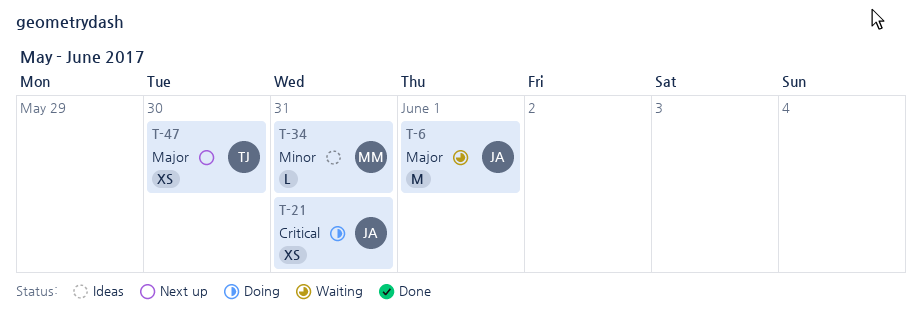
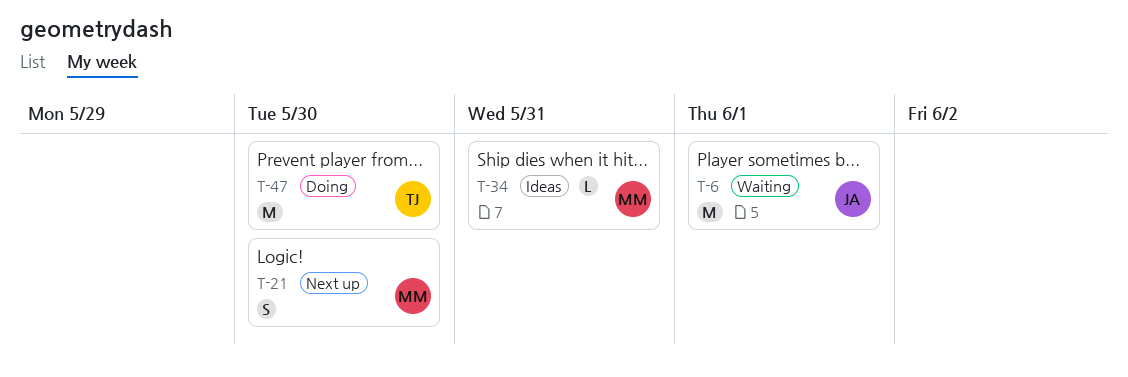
T-21, status: Doing -> Next up
T-21, owner: JA -> MM
T-21, estimate: XS -> S
T-21, due: May 31 -> May 30
T-47, status: Next up -> Doing
T-47, estimate: XS -> M

